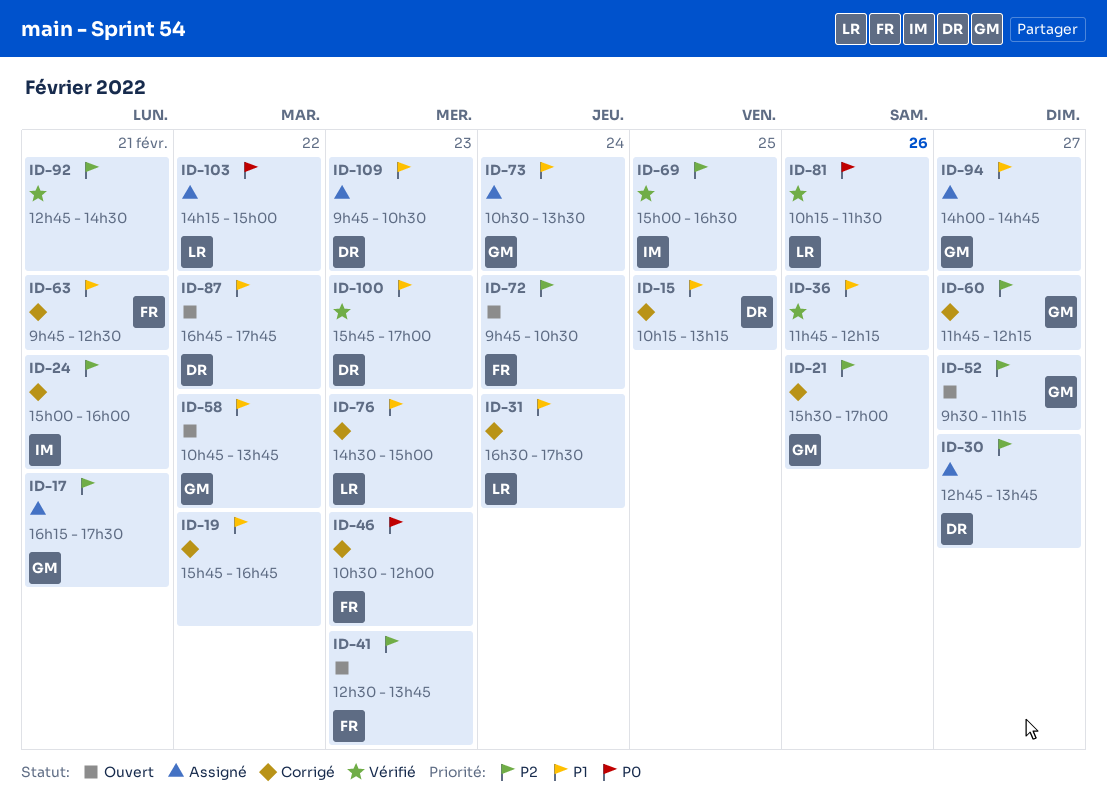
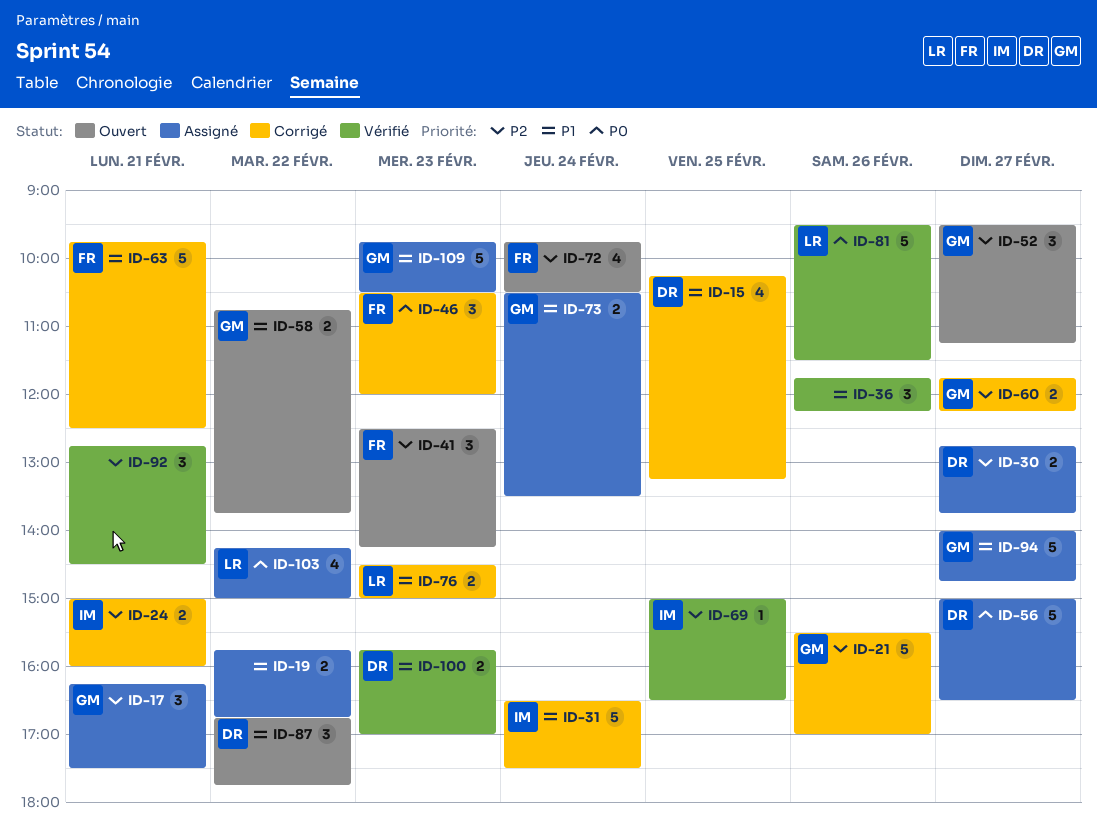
ID-19, status: Corrigé -> Assigné
ID-31, owner: LR -> IM
ID-41, ends: 13:45 -> 14:15
ID-56: none -> present
ID-81, begins: 10:15 -> 09:30
ID-109, owner: DR -> GM

